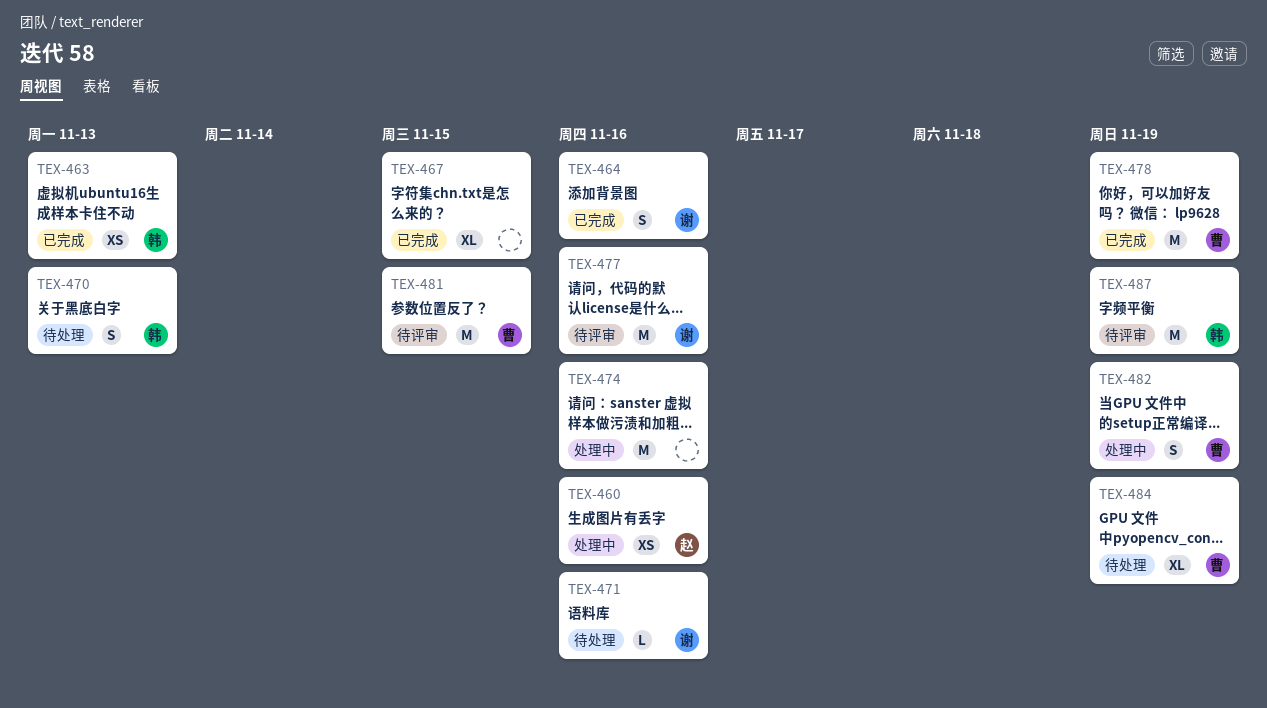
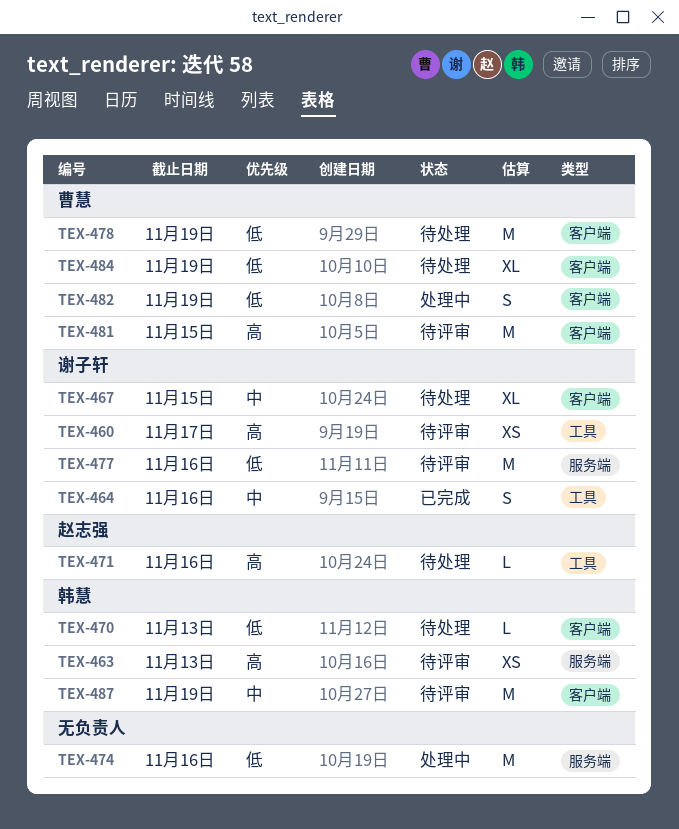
TEX-460, status: 处理中 -> 待评审
TEX-460, owner: 赵志强 -> 谢子轩
TEX-460, due: Nov 16 -> Nov 17
TEX-463, status: 已完成 -> 待评审
TEX-467, status: 已完成 -> 待处理
TEX-467, owner: none -> 谢子轩
TEX-470, estimate: S -> L
TEX-471, owner: 谢子轩 -> 赵志强
TEX-478, status: 已完成 -> 待处理

